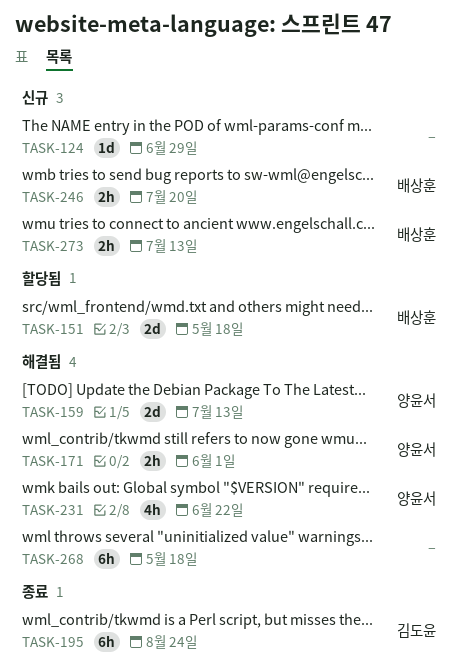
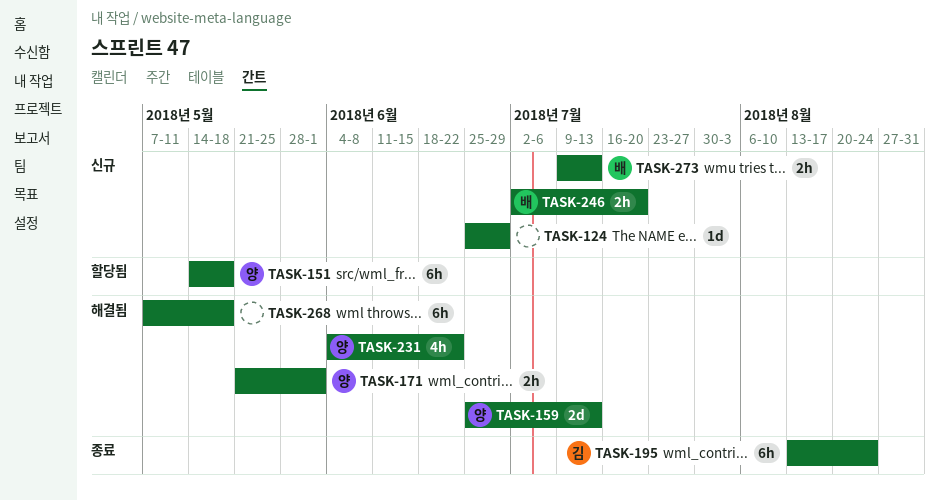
TASK-151, owner: 배상훈 -> 양윤서
TASK-151, estimate: 2d -> 6h

